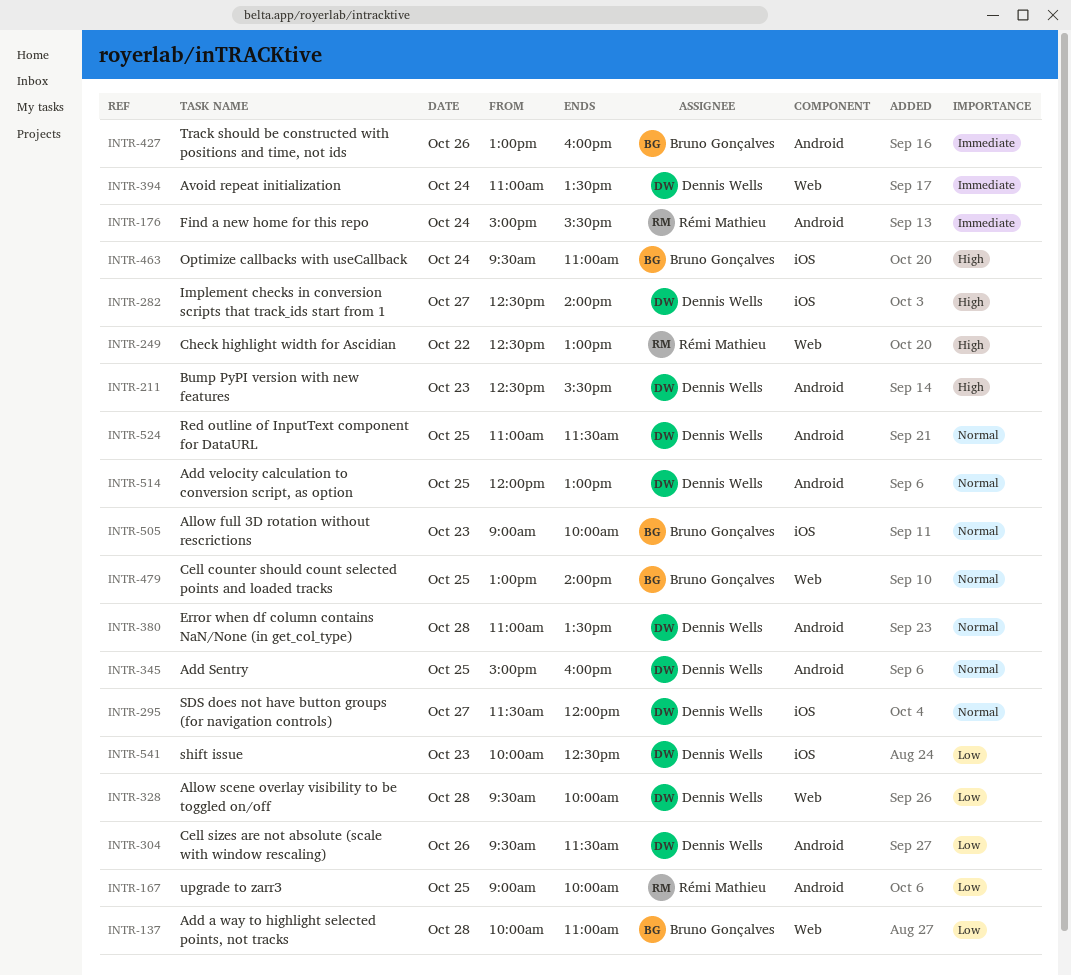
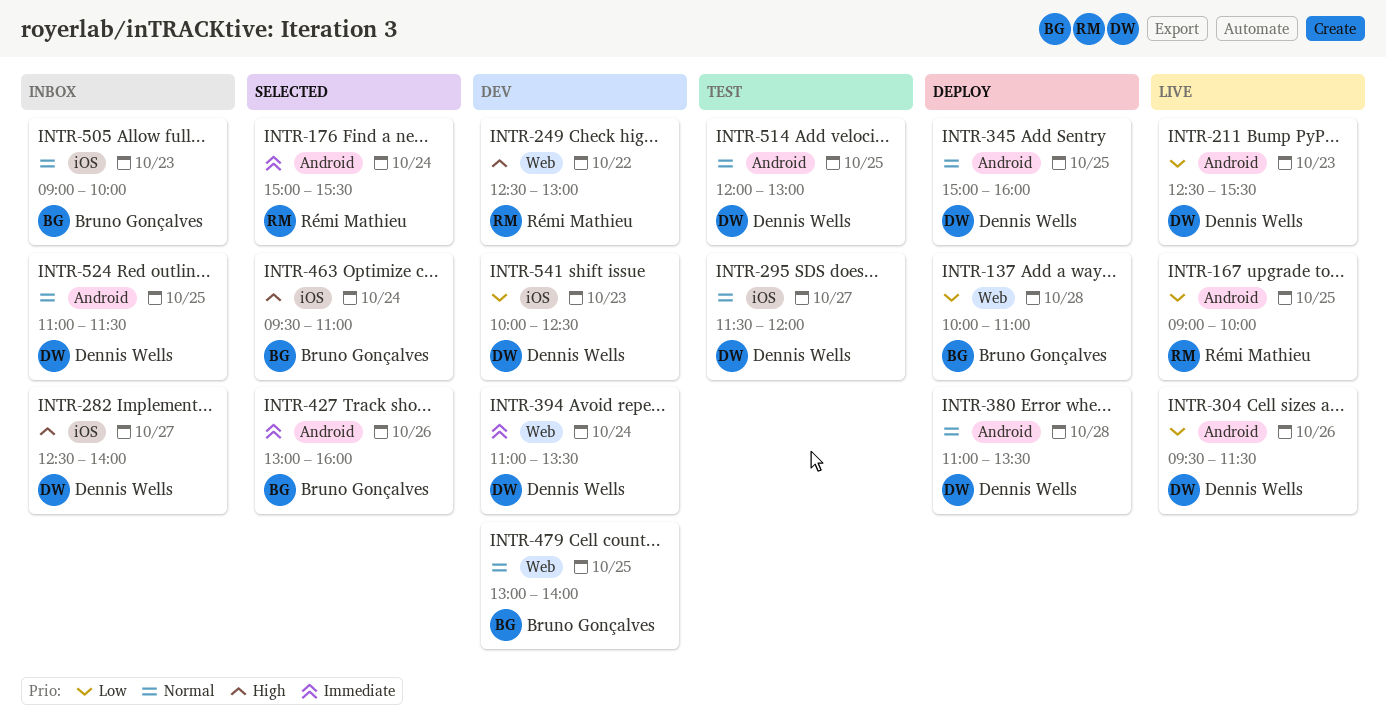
INTR-211, priority: High -> Low
INTR-328: present -> none

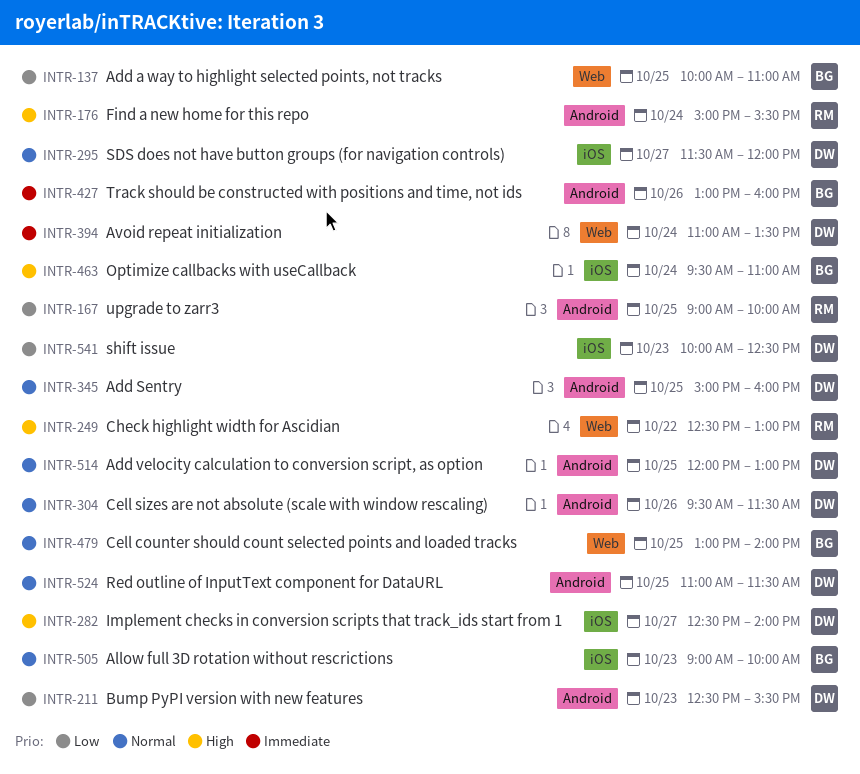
INTR-137, day: Oct 28 -> Oct 25
INTR-176, priority: Immediate -> High
INTR-304, priority: Low -> Normal
INTR-380: present -> none

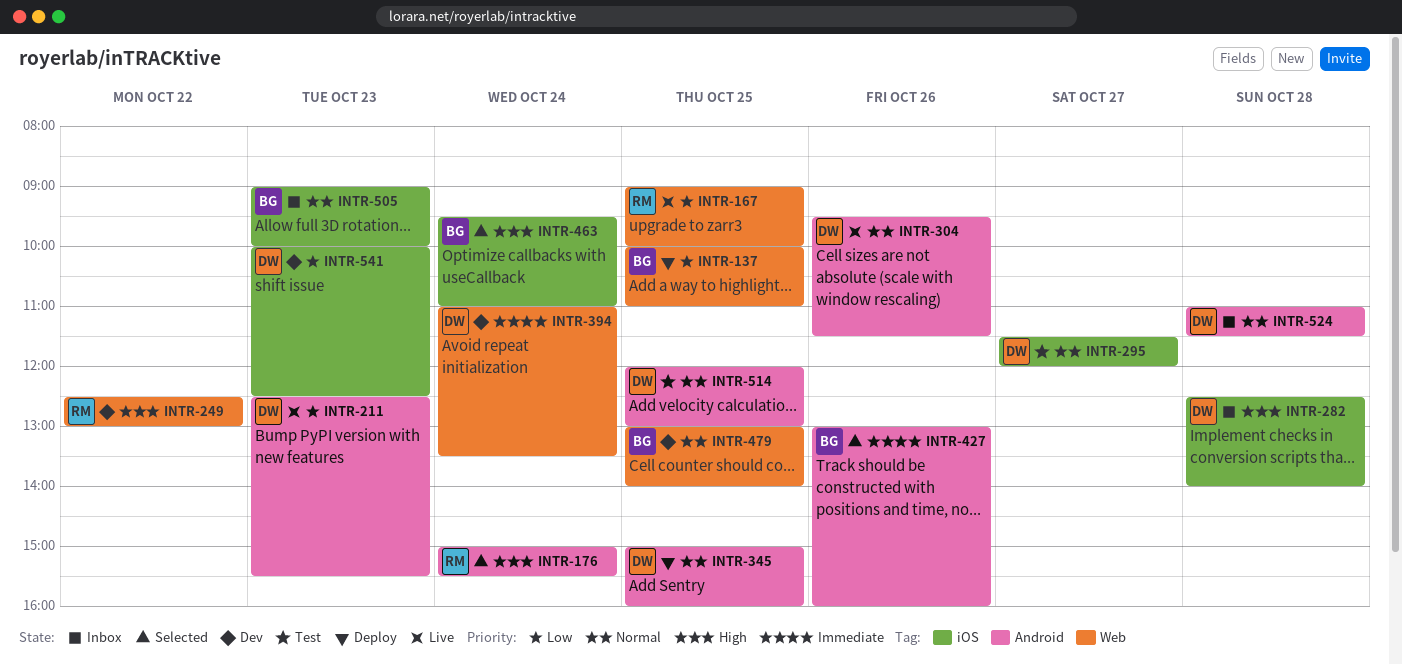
INTR-167, label: Android -> Web
INTR-282, day: Oct 27 -> Oct 28
INTR-524, day: Oct 25 -> Oct 28

